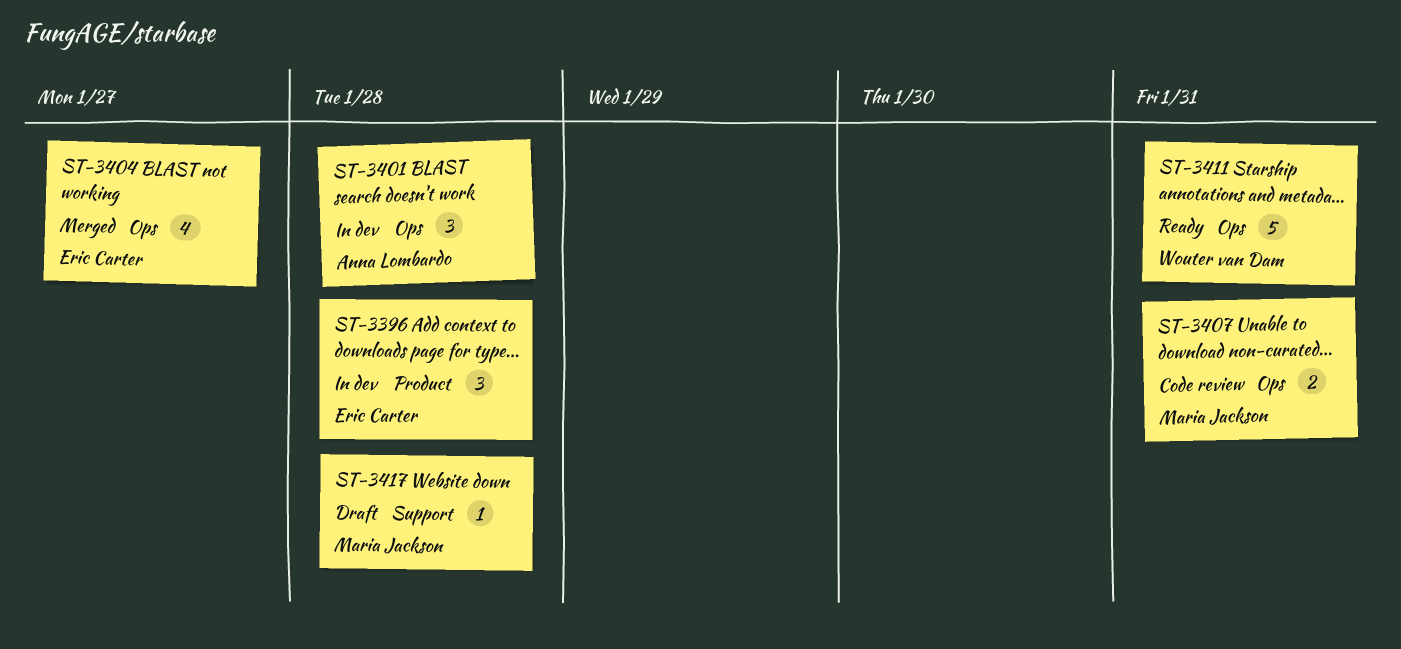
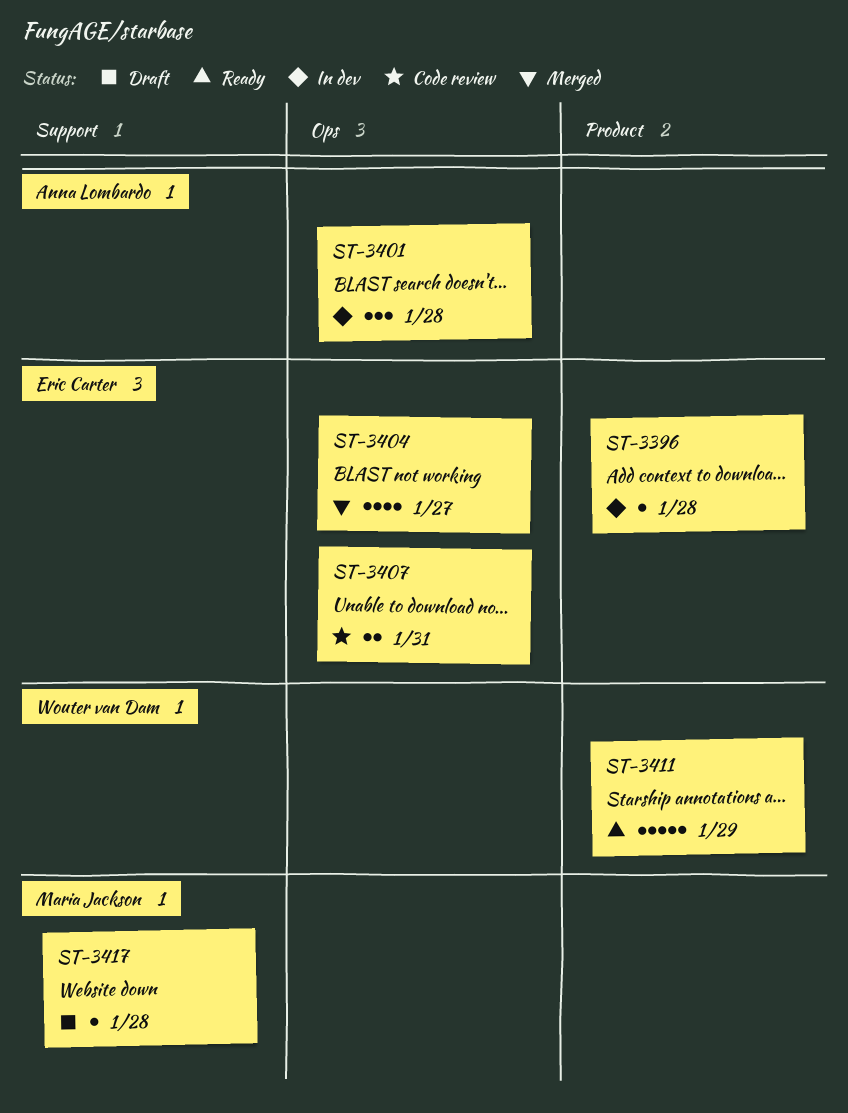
ST-3396, estimate: 3 -> 1
ST-3407, owner: Maria Jackson -> Eric Carter
ST-3411, label: Ops -> Product
ST-3411, due: Jan 31 -> Jan 29

